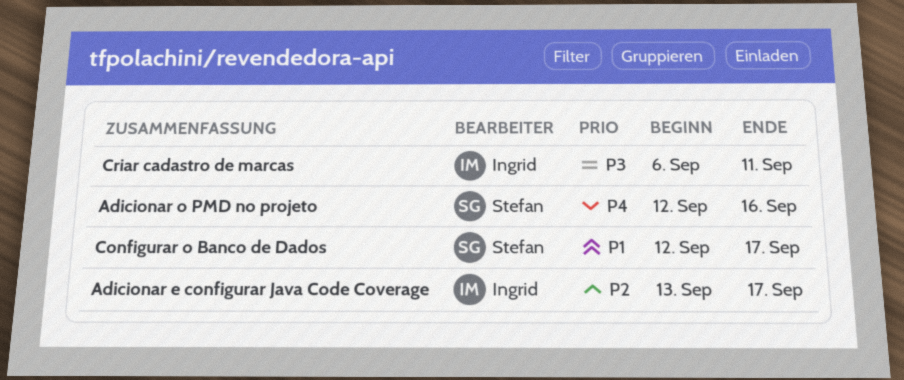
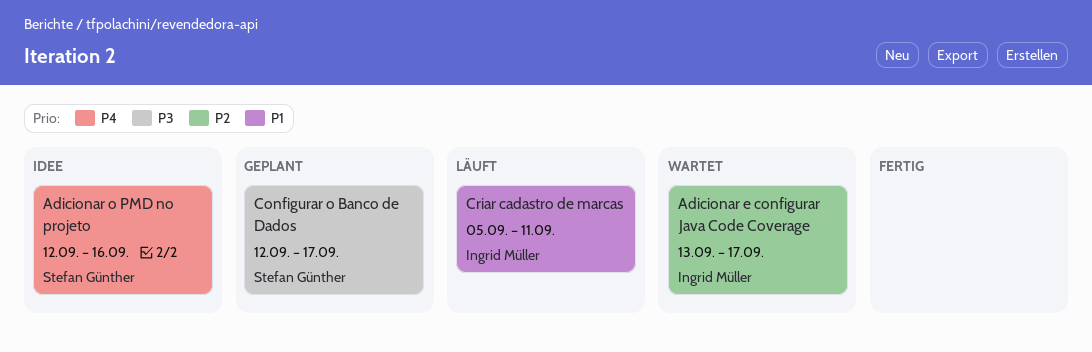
Configurar o Banco de Dados, priority: P1 -> P3
Criar cadastro de marcas, priority: P3 -> P1
Criar cadastro de marcas, start: Sep 6 -> Sep 5

